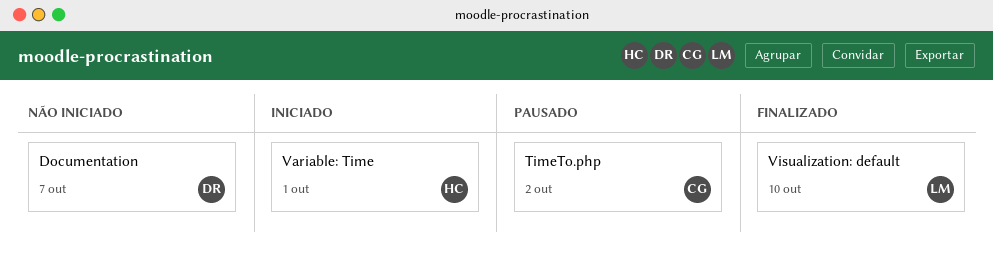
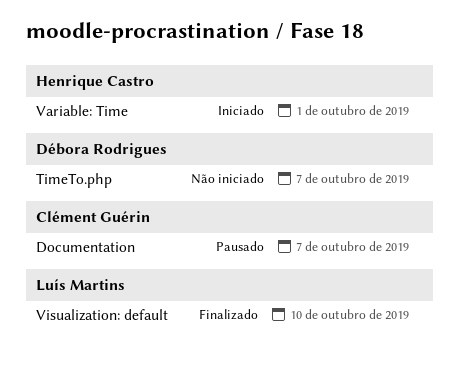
Documentation, status: Não iniciado -> Pausado
Documentation, owner: Débora Rodrigues -> Clément Guérin
TimeTo.php, status: Pausado -> Não iniciado
TimeTo.php, owner: Clément Guérin -> Débora Rodrigues
TimeTo.php, due: Oct 2 -> Oct 7

